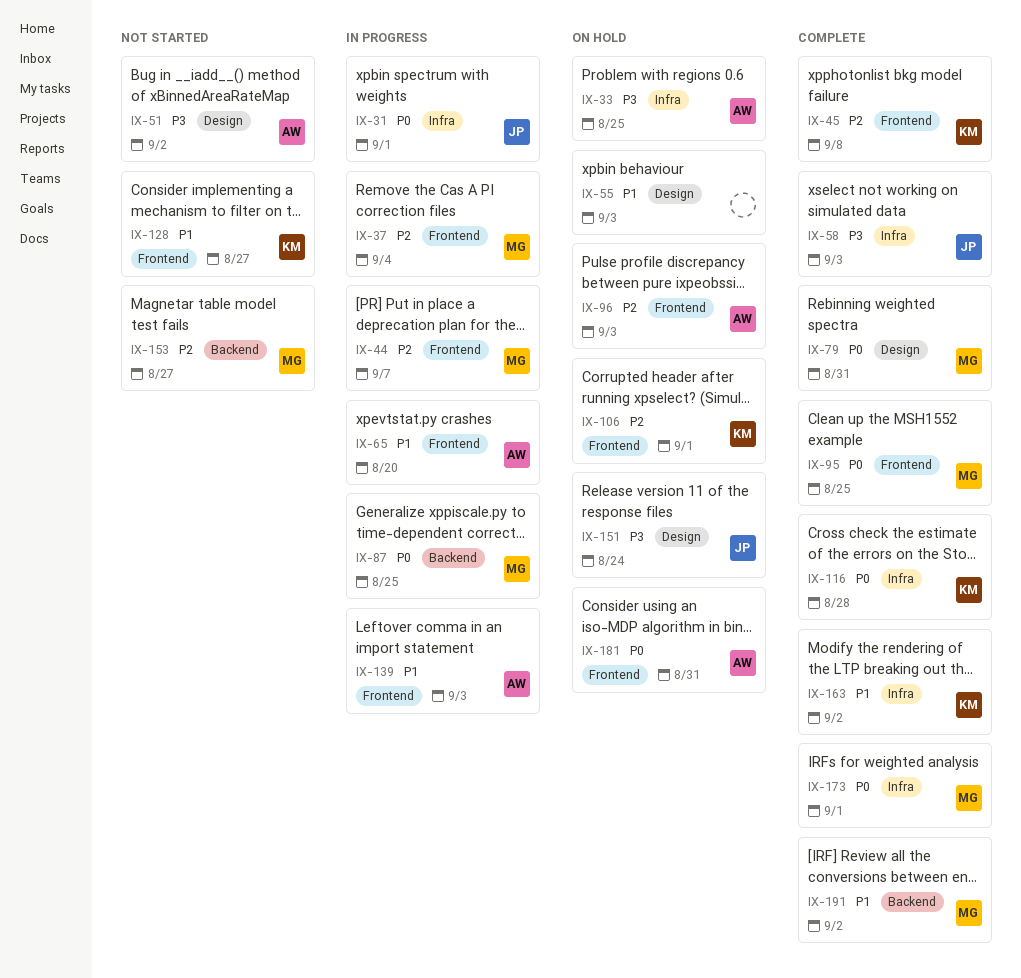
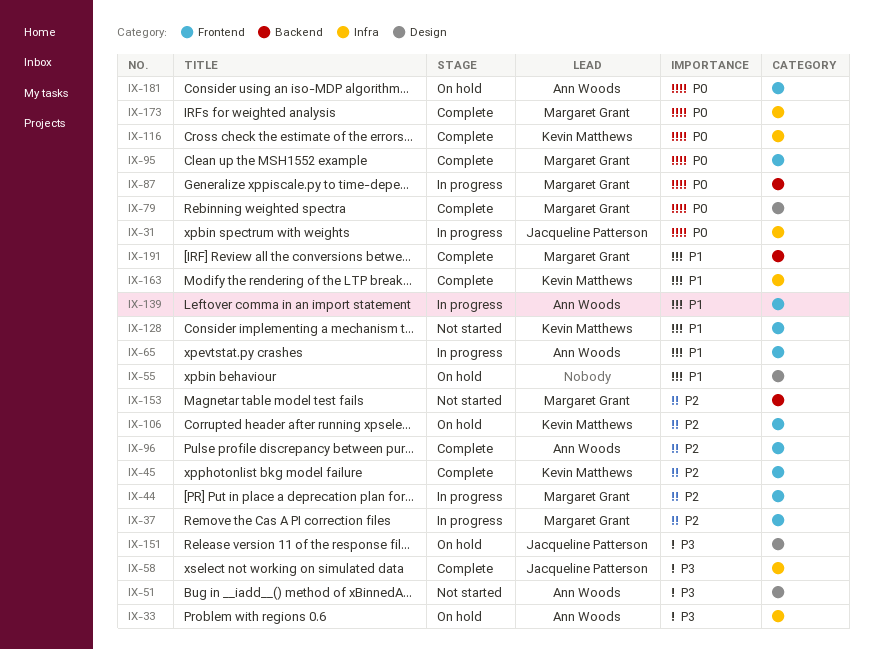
IX-96, status: On hold -> Complete

